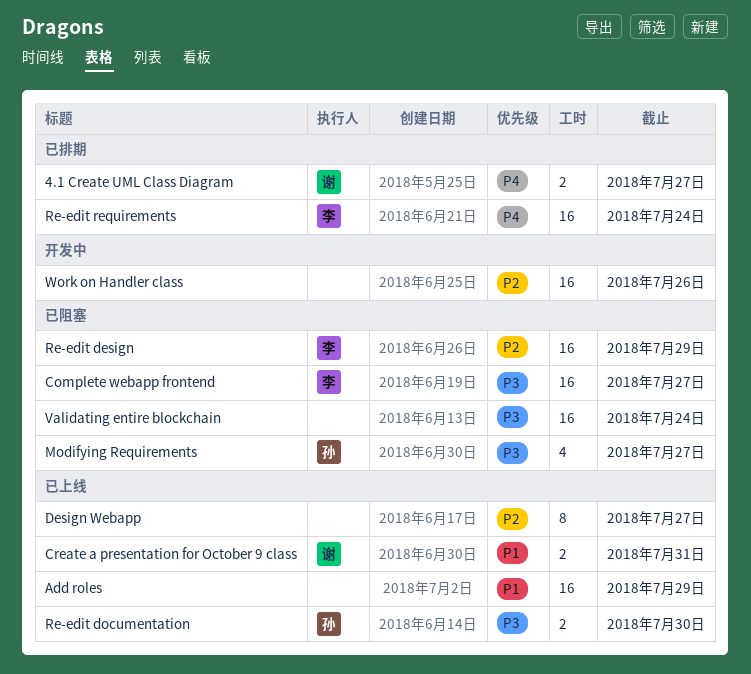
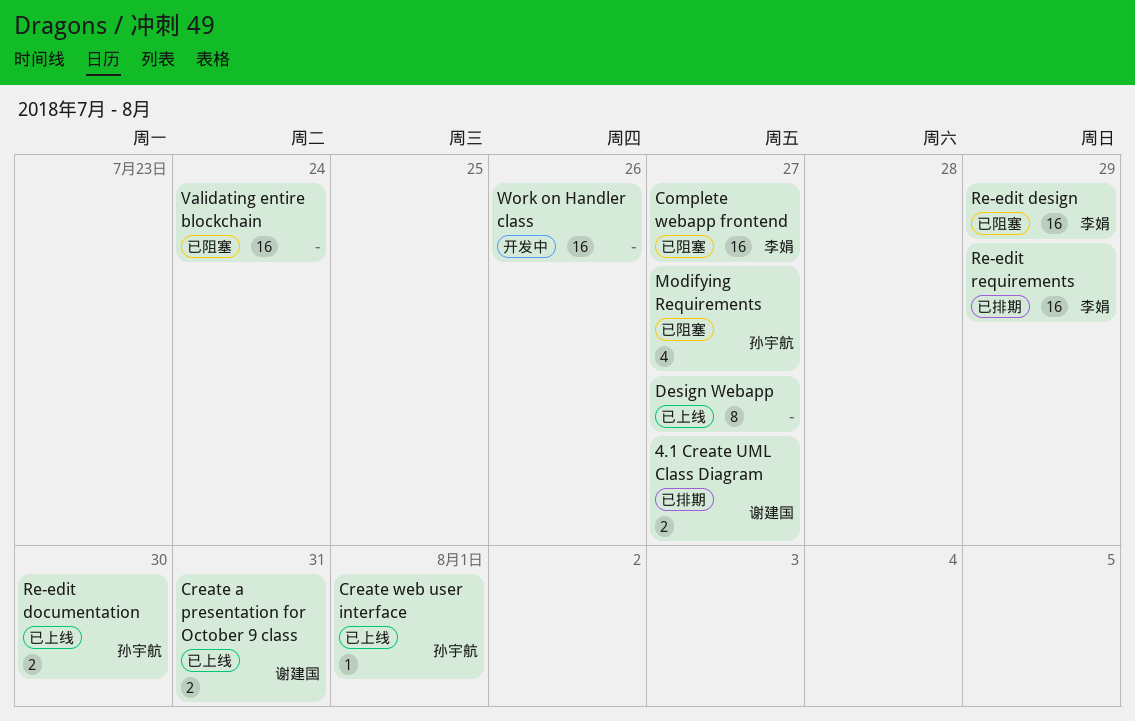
Add roles: present -> none
Create web user interface: none -> present
Re-edit requirements, due: Jul 24 -> Jul 29

